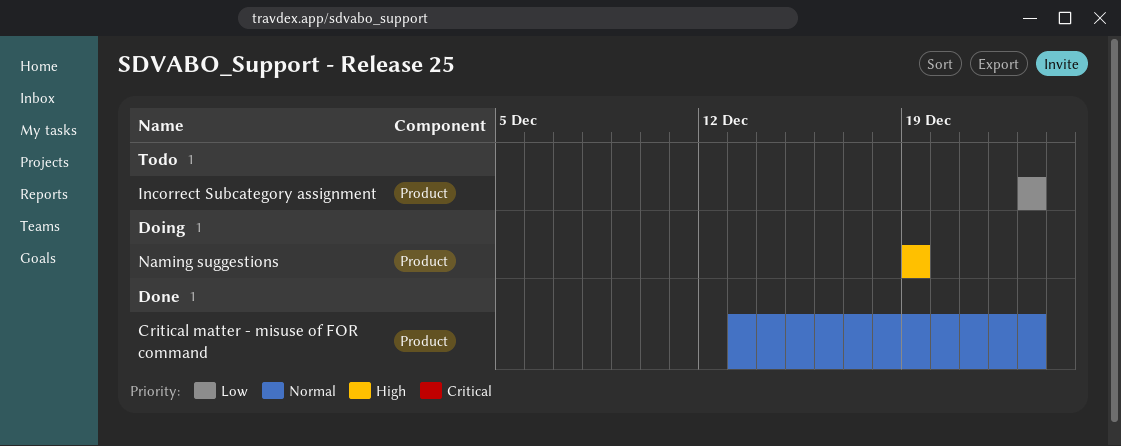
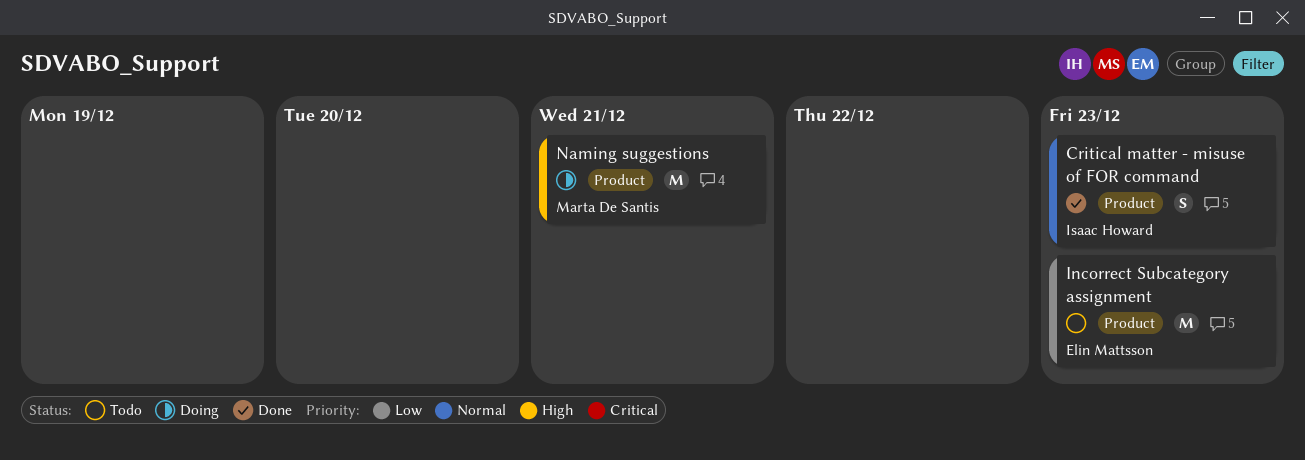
Naming suggestions, due: Dec 19 -> Dec 21

